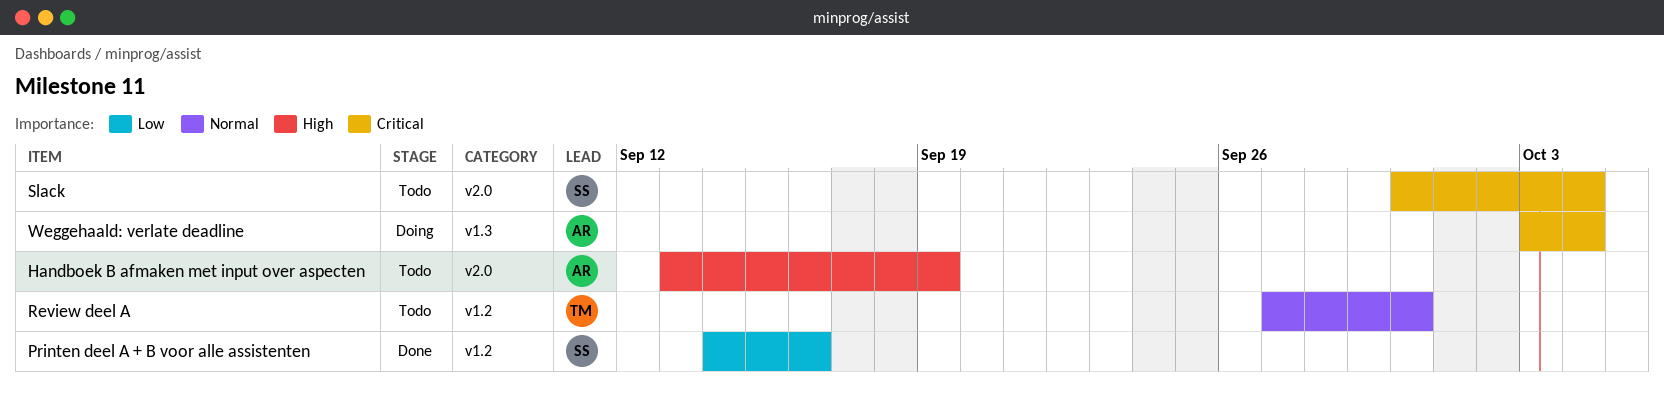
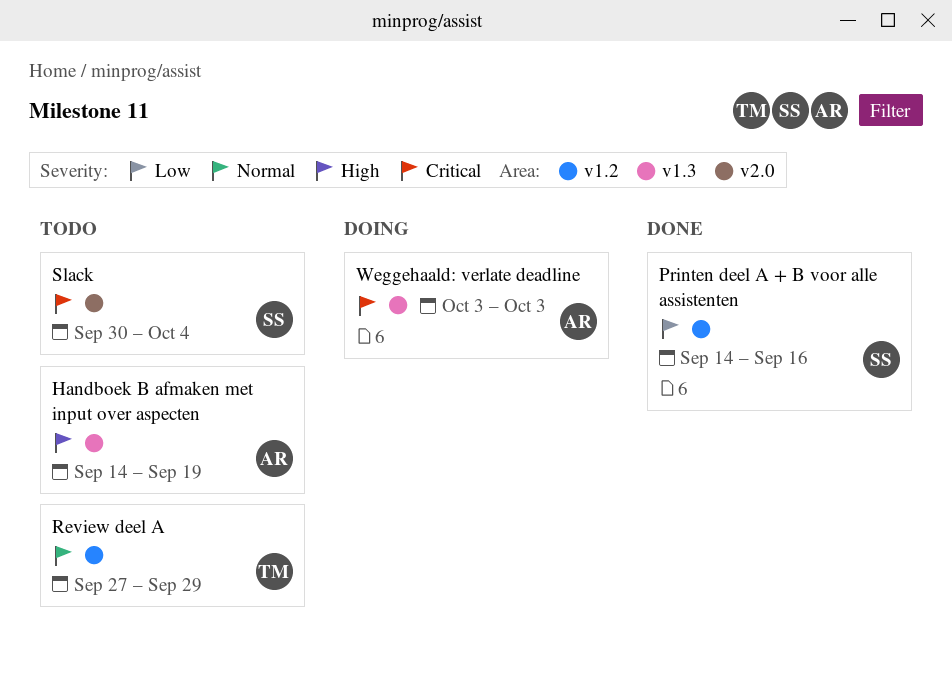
Handboek B afmaken met input over aspecten, label: v2.0 -> v1.3
Handboek B afmaken met input over aspecten, start: Sep 13 -> Sep 14
Review deel A, due: Sep 30 -> Sep 29
Weggehaald: verlate deadline, due: Oct 4 -> Oct 3

